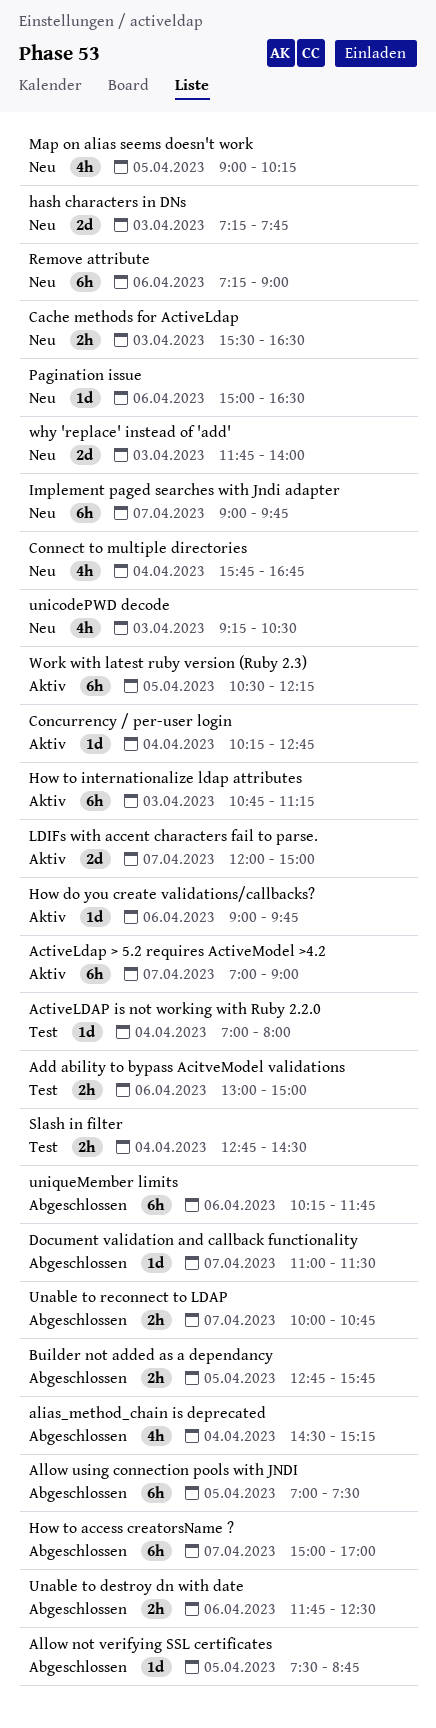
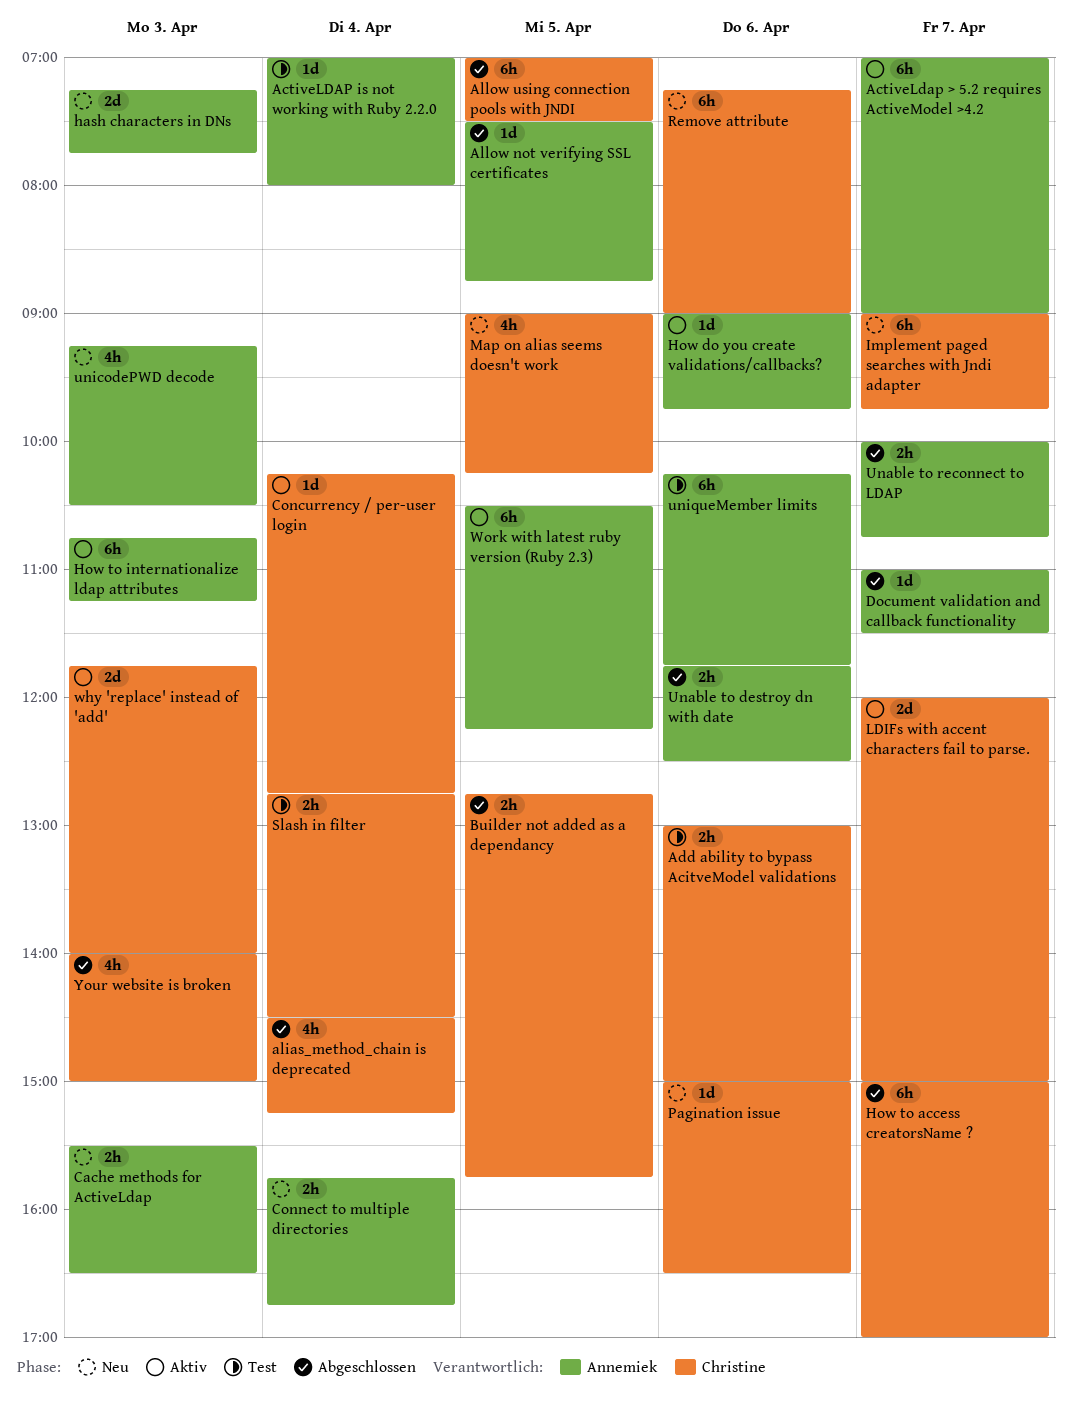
Connect to multiple directories, estimate: 4h -> 2h
uniqueMember limits, status: Abgeschlossen -> Test
why 'replace' instead of 'add', status: Neu -> Aktiv
Your website is broken: none -> present

